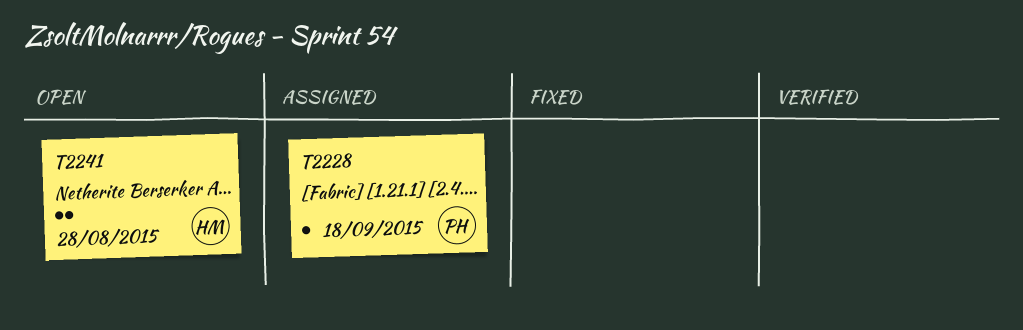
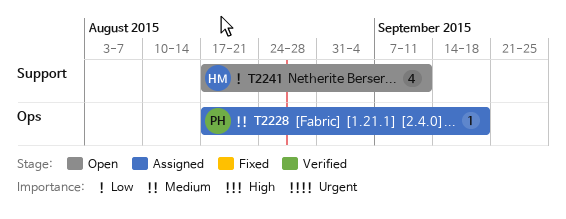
T2241, estimate: 2 -> 4
T2241, due: Aug 28 -> Sep 11

